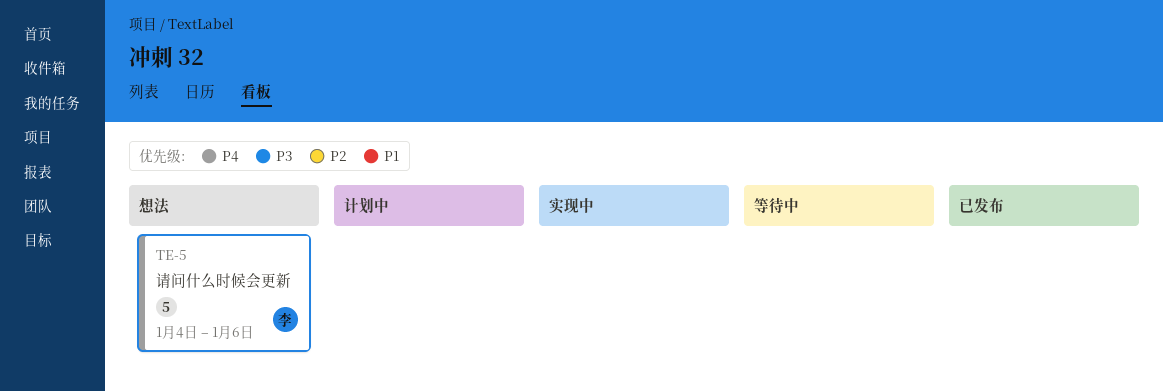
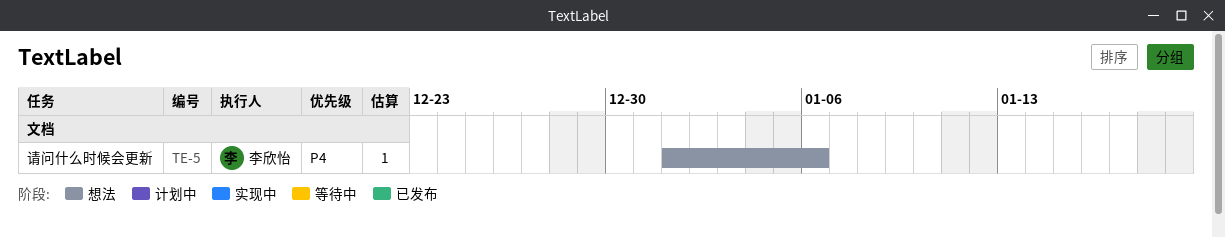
TE-5, estimate: 5 -> 1
TE-5, start: Jan 4 -> Jan 1

